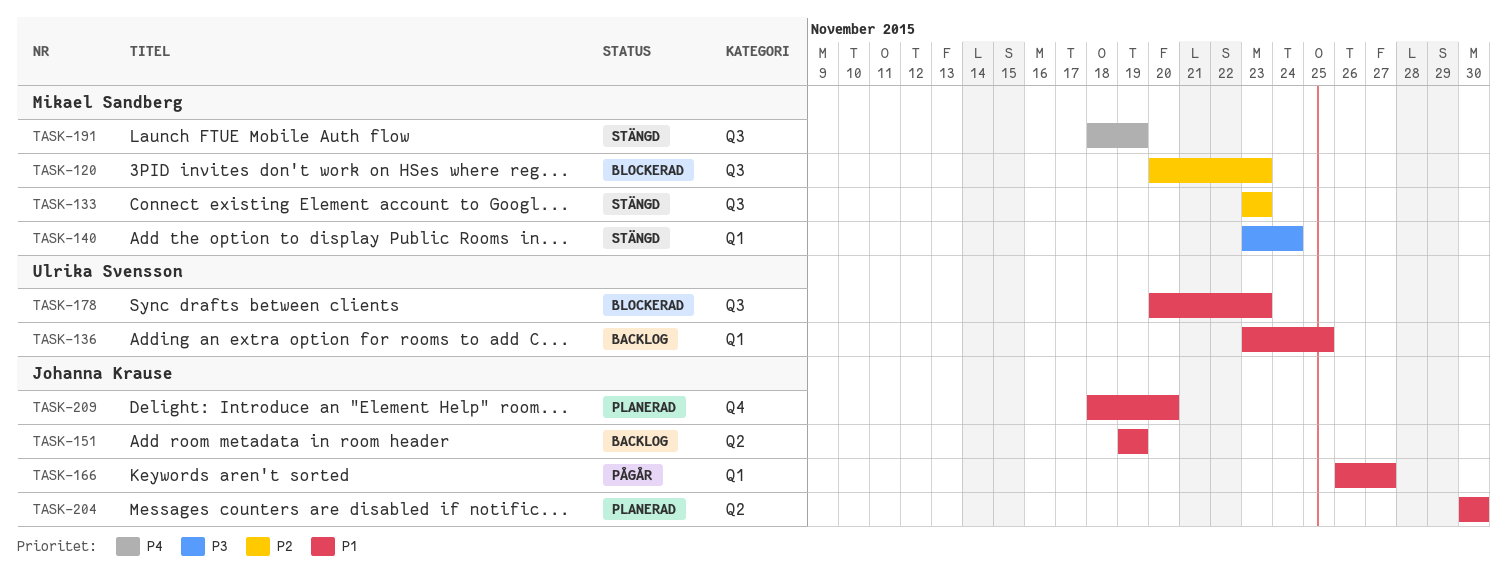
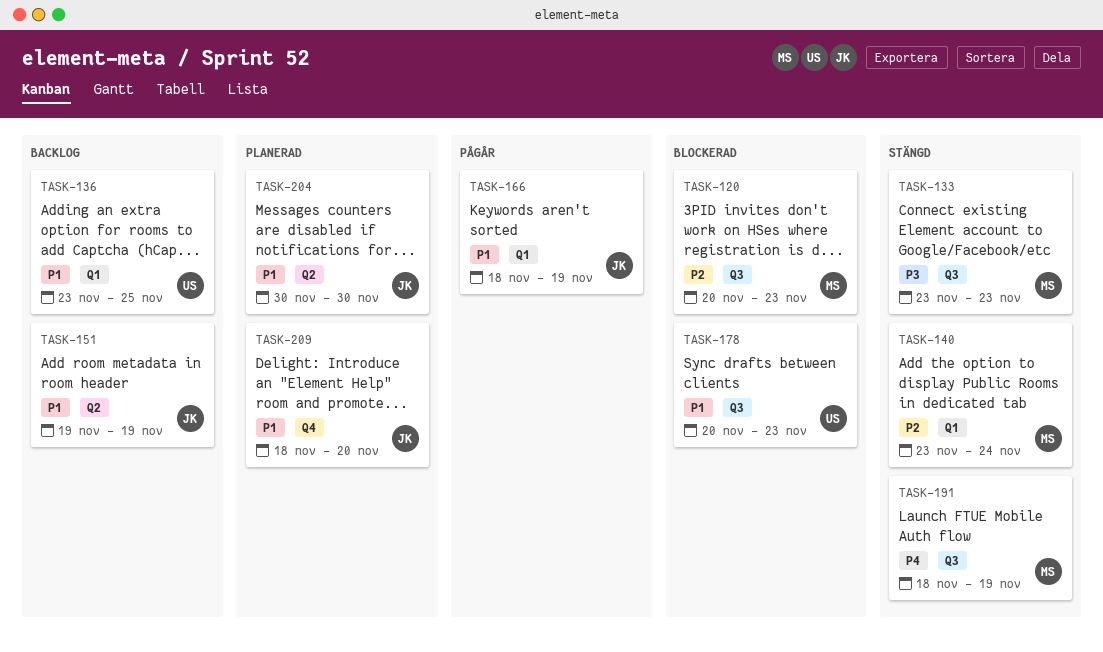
TASK-133, priority: P2 -> P3
TASK-140, priority: P3 -> P2
TASK-166, start: Nov 26 -> Nov 18
TASK-166, due: Nov 27 -> Nov 19

